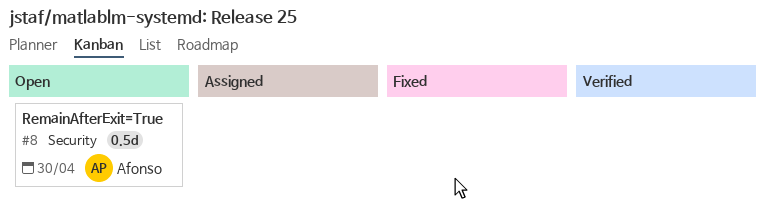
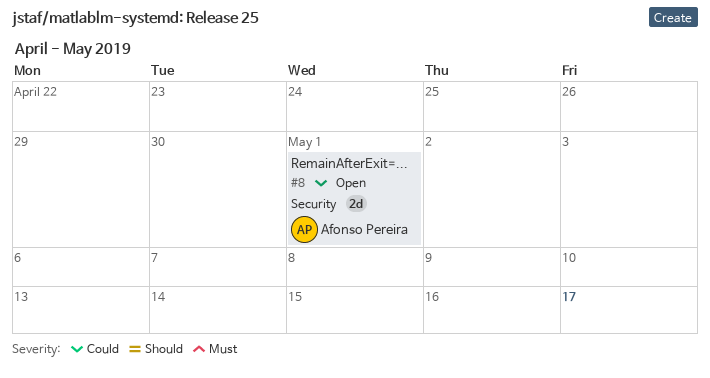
#8, estimate: 0.5d -> 2d
#8, due: Apr 30 -> May 1

